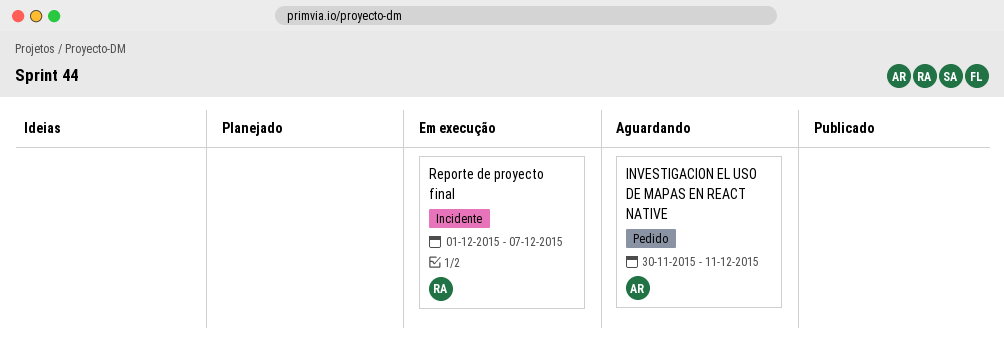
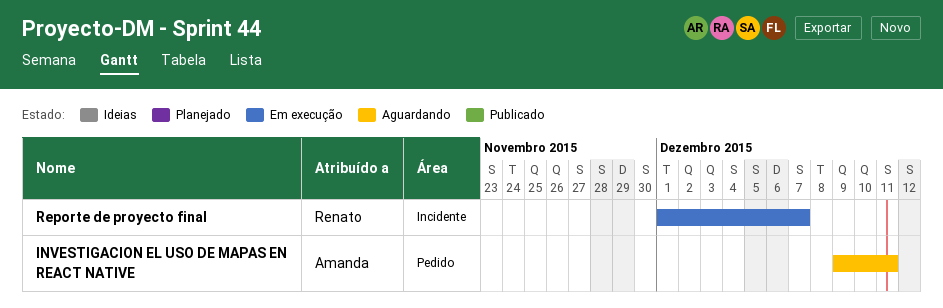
INVESTIGACION EL USO DE MAPAS EN REACT NATIVE, start: Nov 30 -> Dec 9

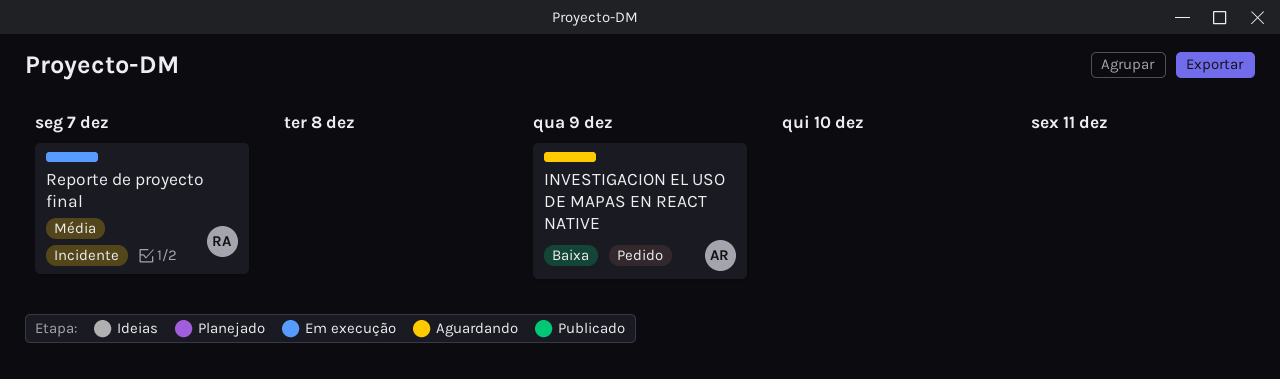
INVESTIGACION EL USO DE MAPAS EN REACT NATIVE, due: Dec 11 -> Dec 9

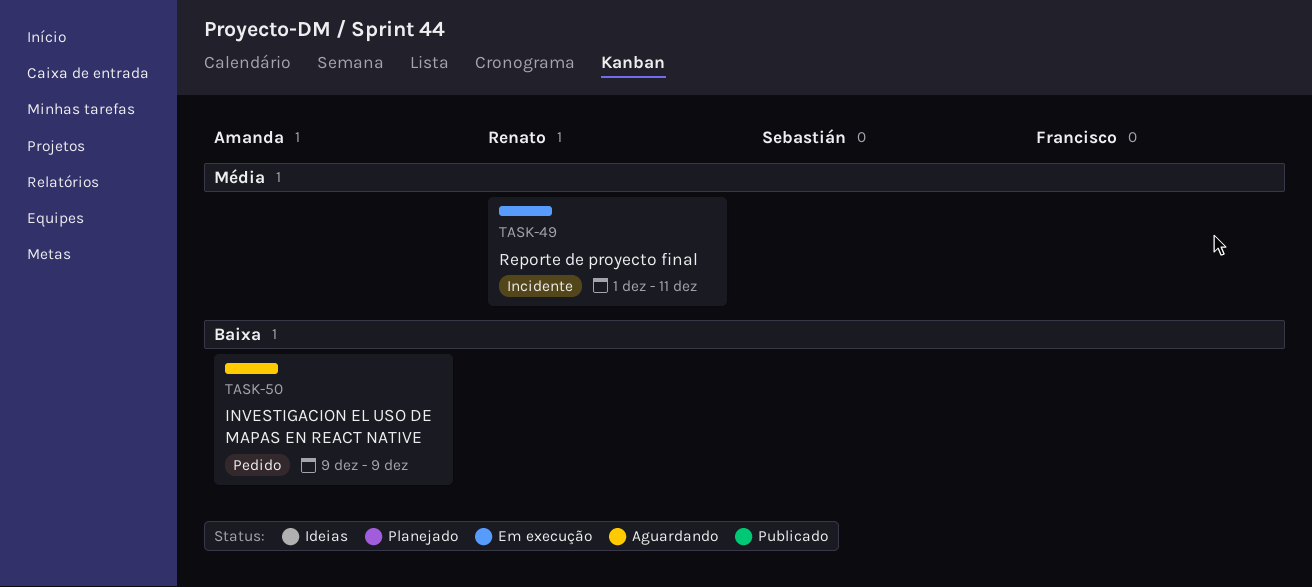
Reporte de proyecto final, due: Dec 7 -> Dec 11

